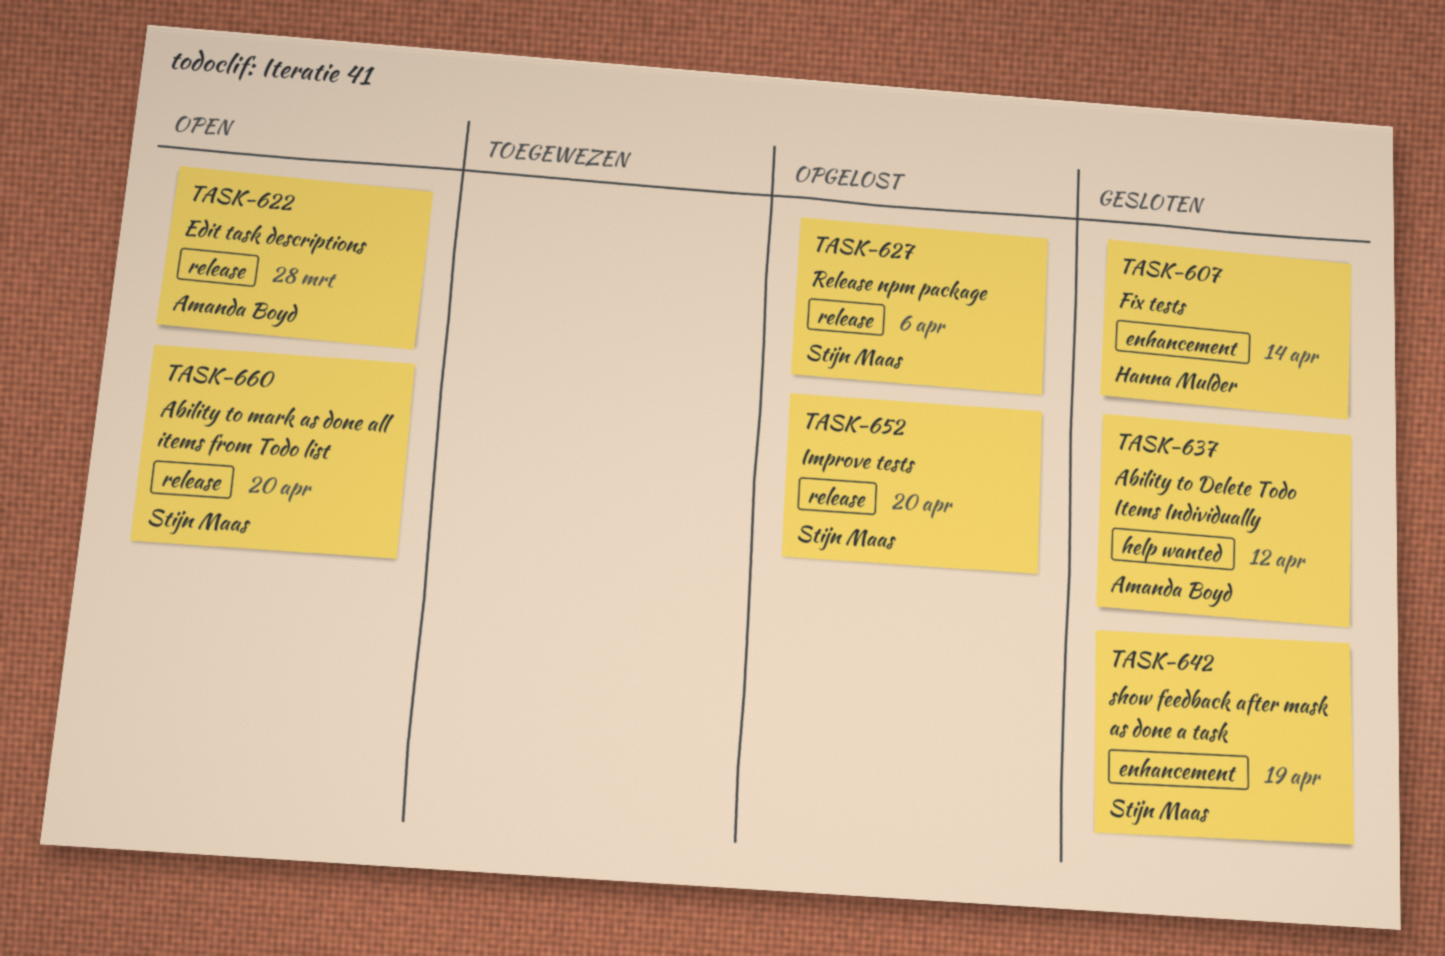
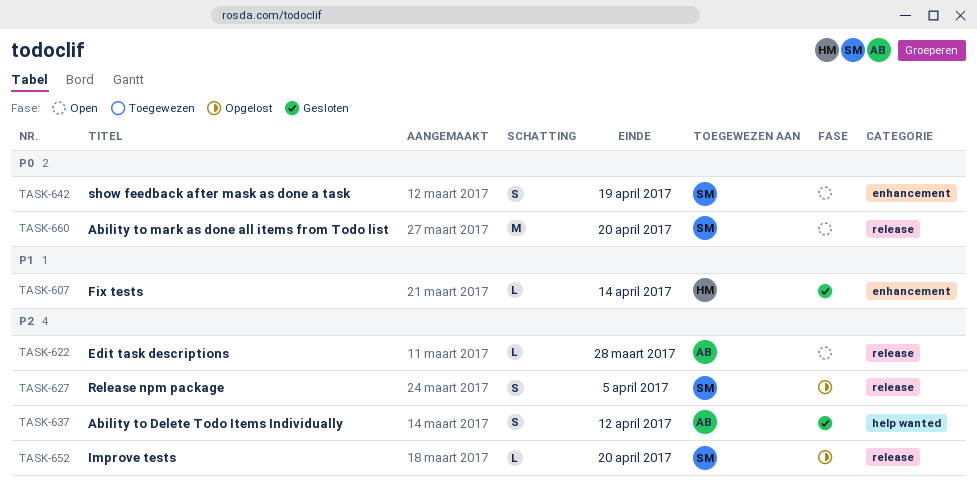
TASK-627, due: Apr 6 -> Apr 5
TASK-642, status: Gesloten -> Open

